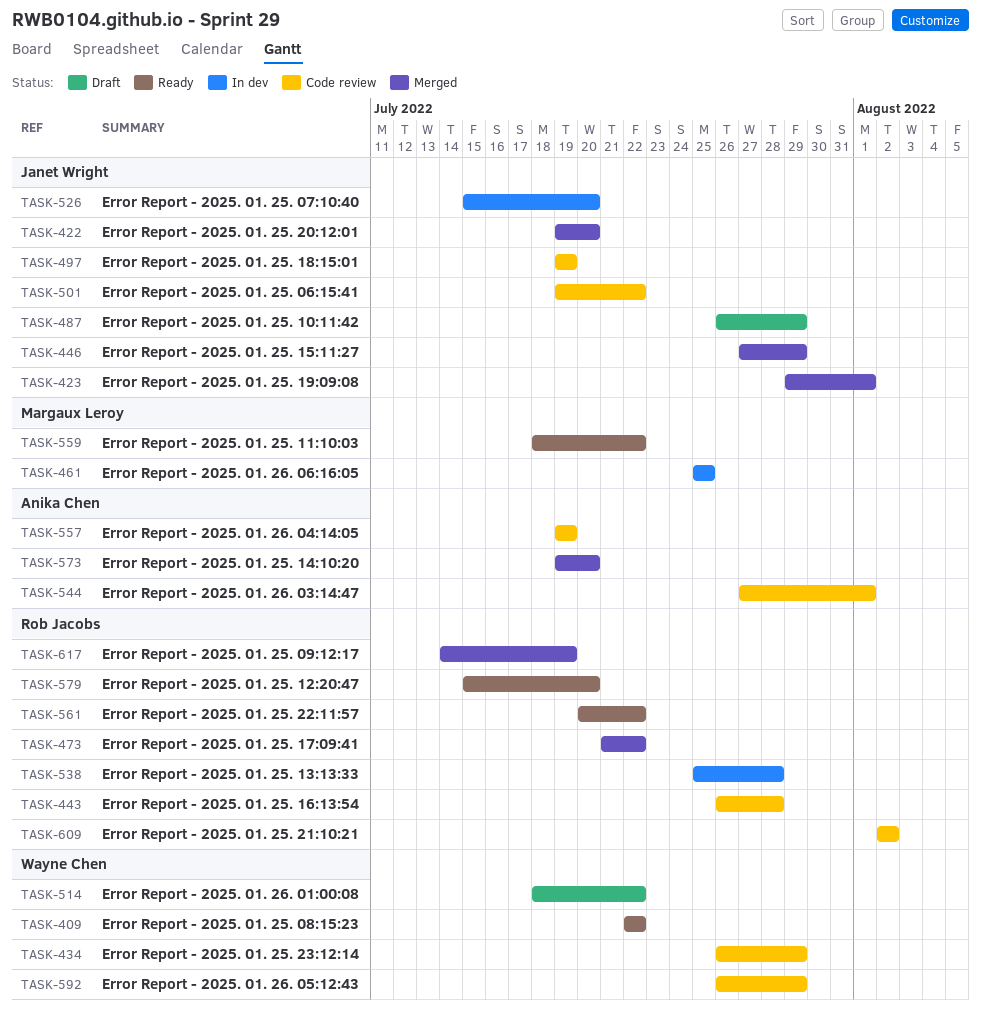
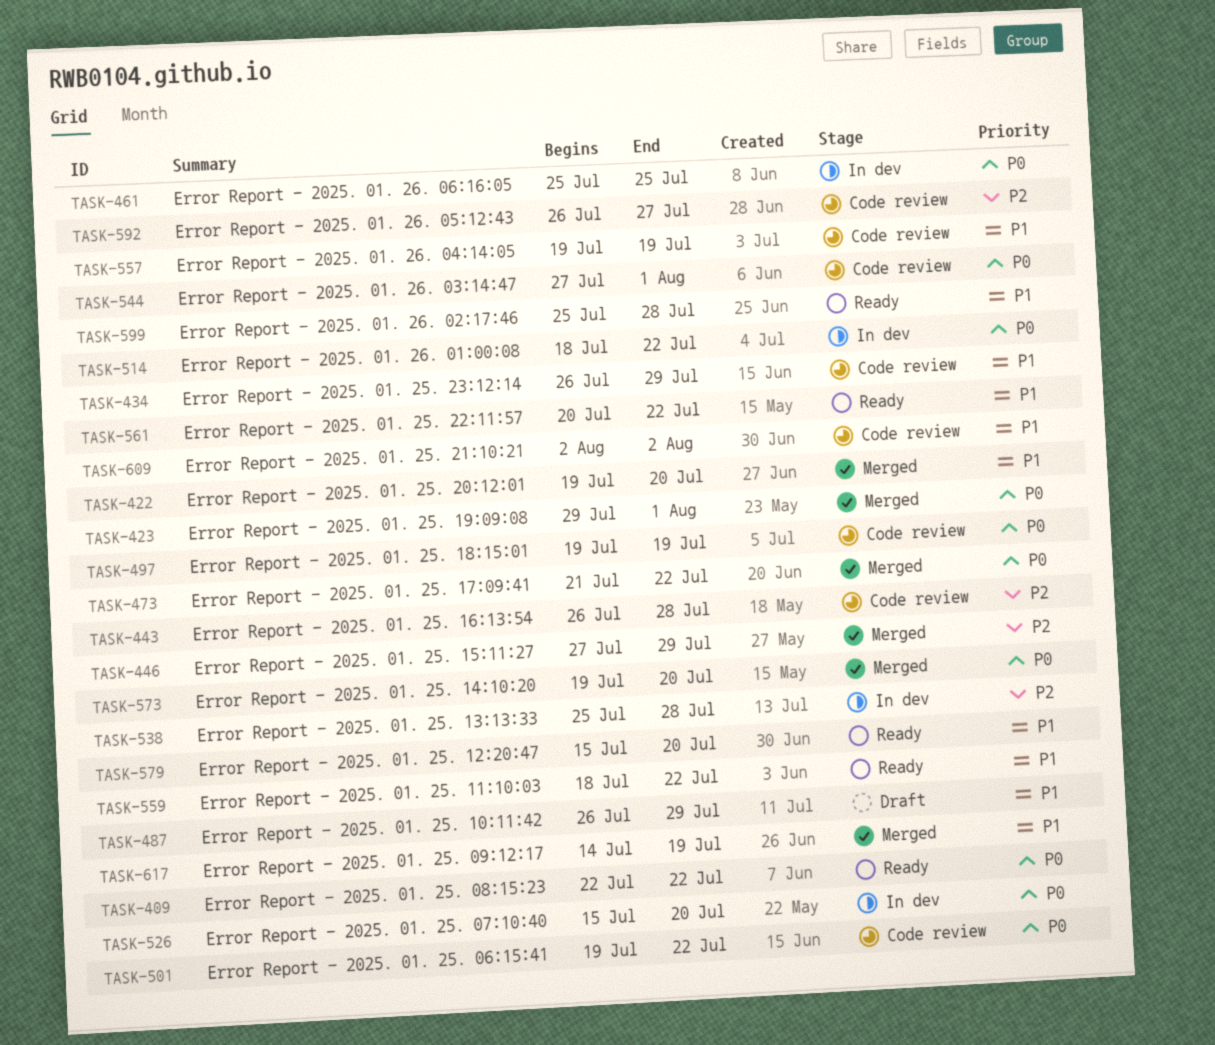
TASK-514, status: Draft -> In dev
TASK-592, due: Jul 29 -> Jul 27
TASK-599: none -> present

